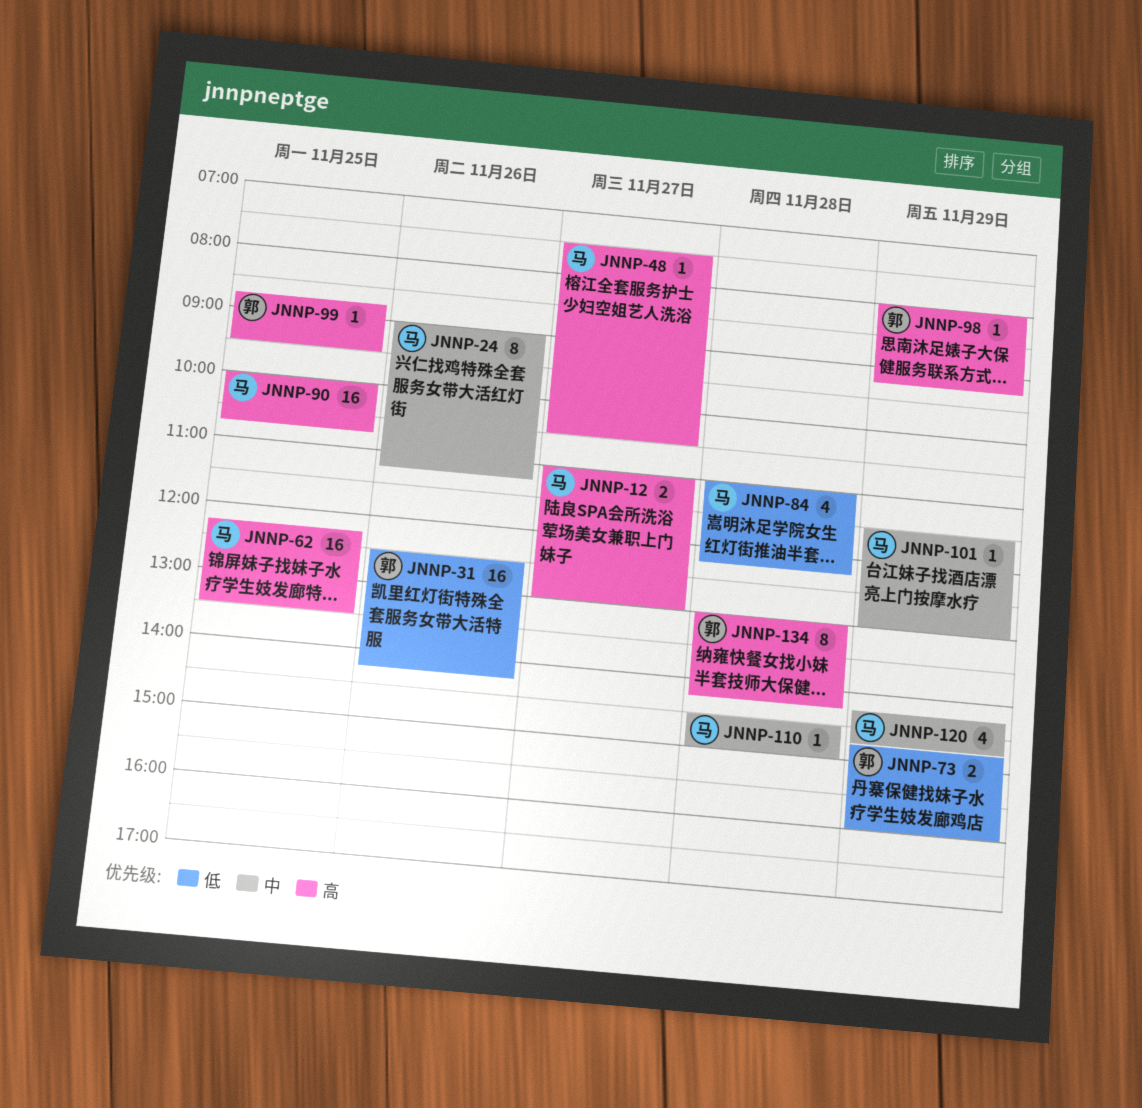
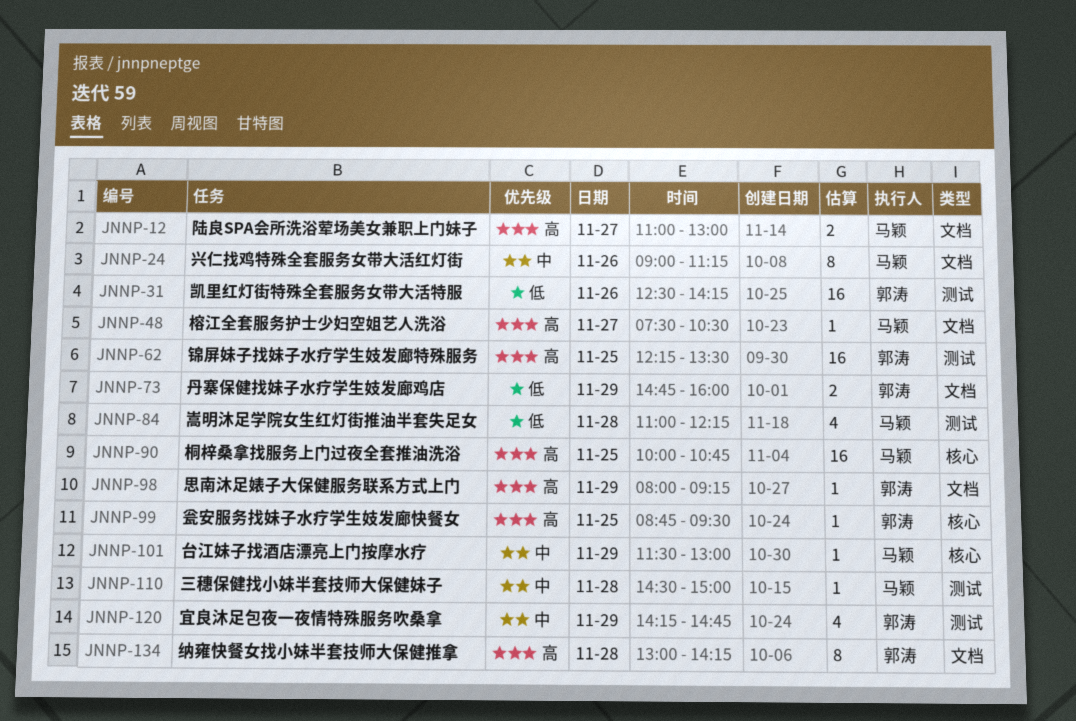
JNNP-62, owner: 马颖 -> 郭涛
JNNP-120, owner: 马颖 -> 郭涛

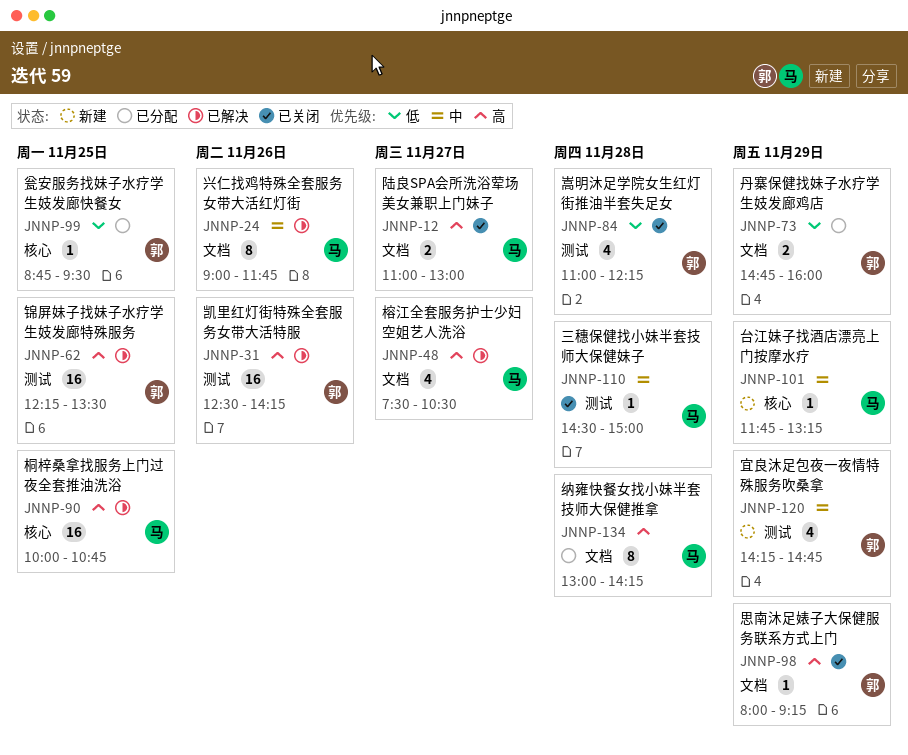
JNNP-24, ends: 11:15 -> 11:45
JNNP-31, priority: 低 -> 高
JNNP-48, estimate: 1 -> 4
JNNP-84, owner: 马颖 -> 郭涛
JNNP-99, priority: 高 -> 低
JNNP-101, begins: 11:30 -> 11:45
JNNP-101, ends: 13:00 -> 13:15
JNNP-134, owner: 郭涛 -> 马颖

